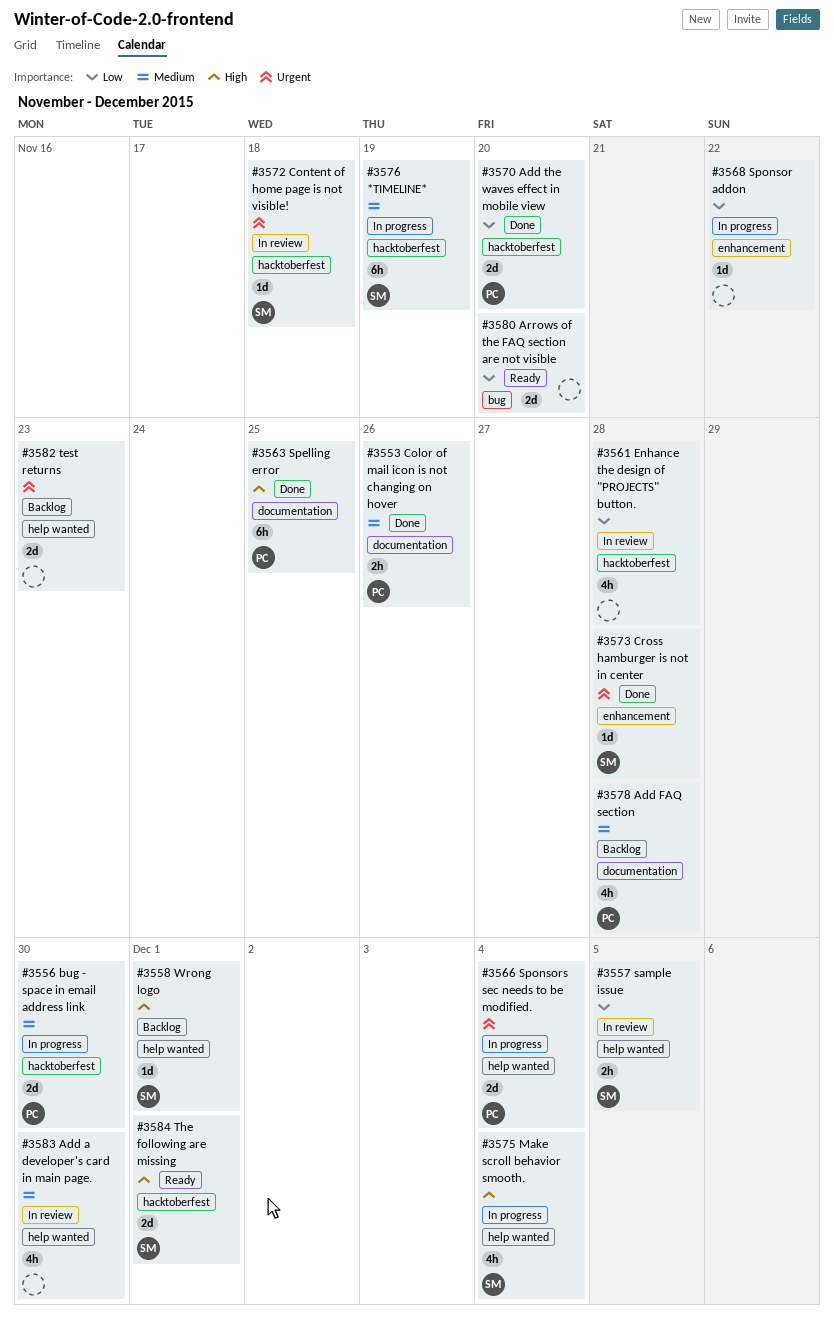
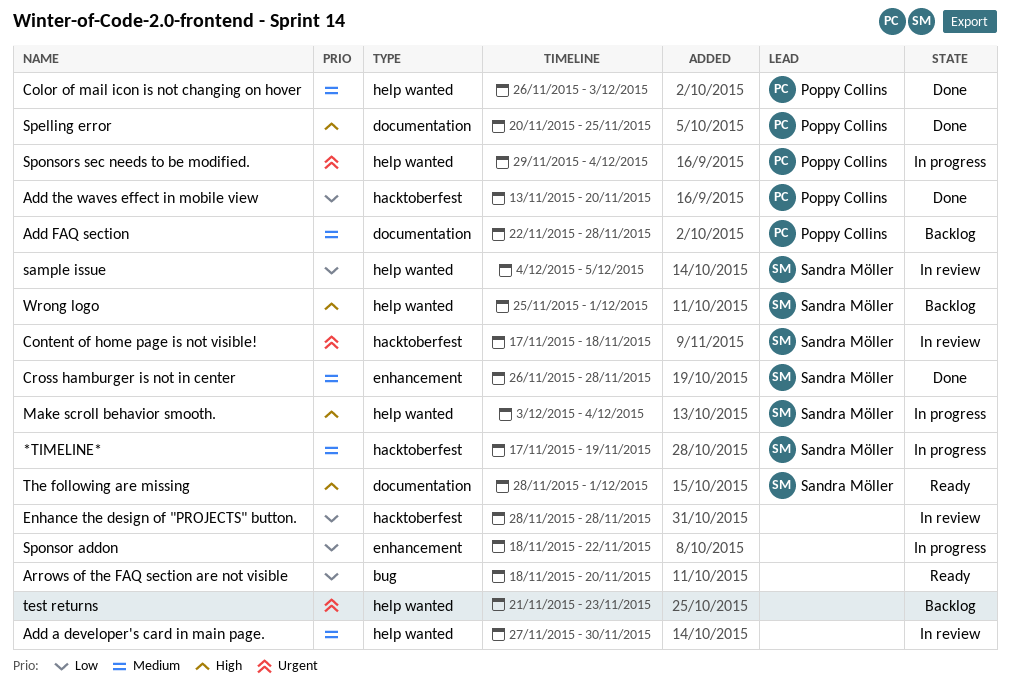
bug - space in email address link: present -> none
Color of mail icon is not changing on hover, label: documentation -> help wanted
Color of mail icon is not changing on hover, due: Nov 26 -> Dec 3
Cross hamburger is not in center, priority: Urgent -> Medium
The following are missing, label: hacktoberfest -> documentation

